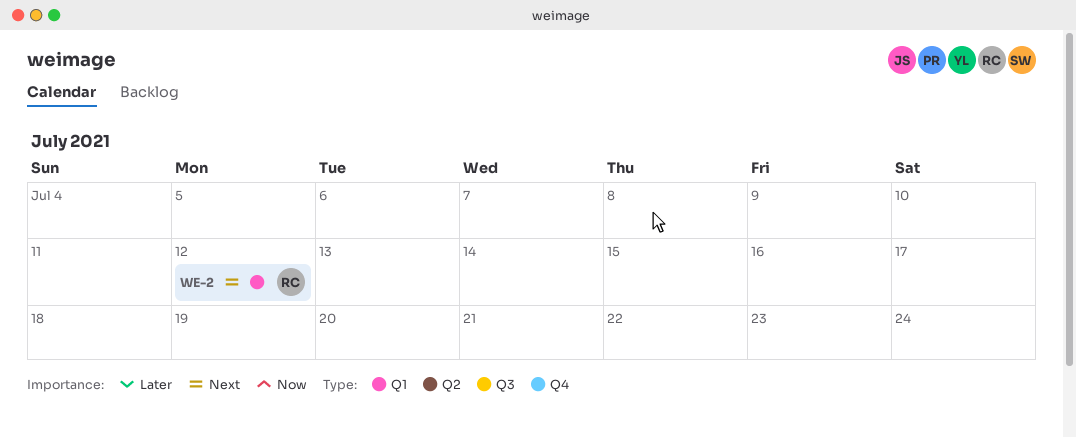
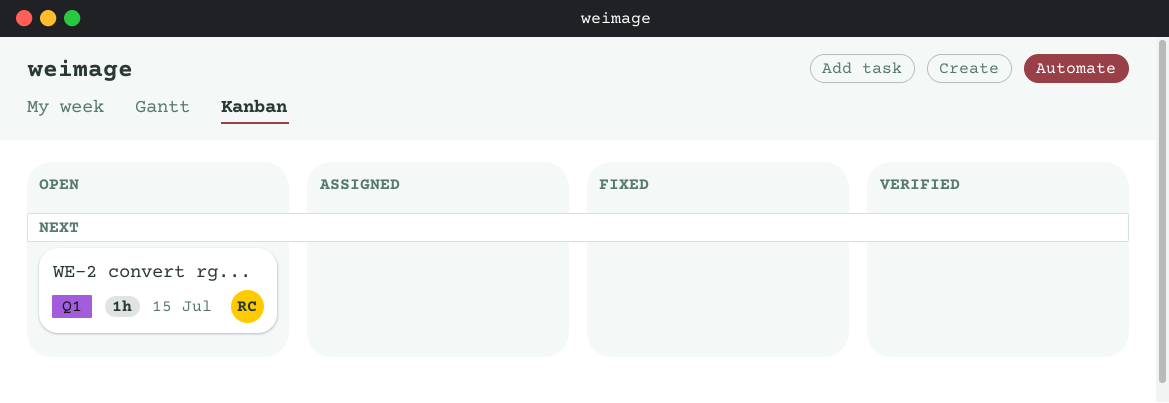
WE-2, due: Jul 12 -> Jul 15

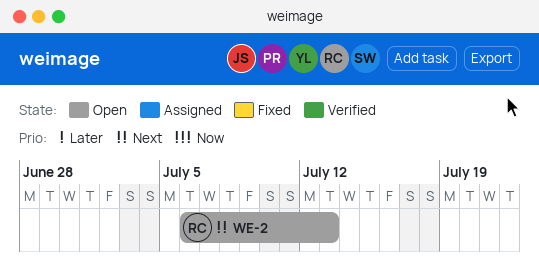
WE-2, due: Jul 15 -> Jul 13

